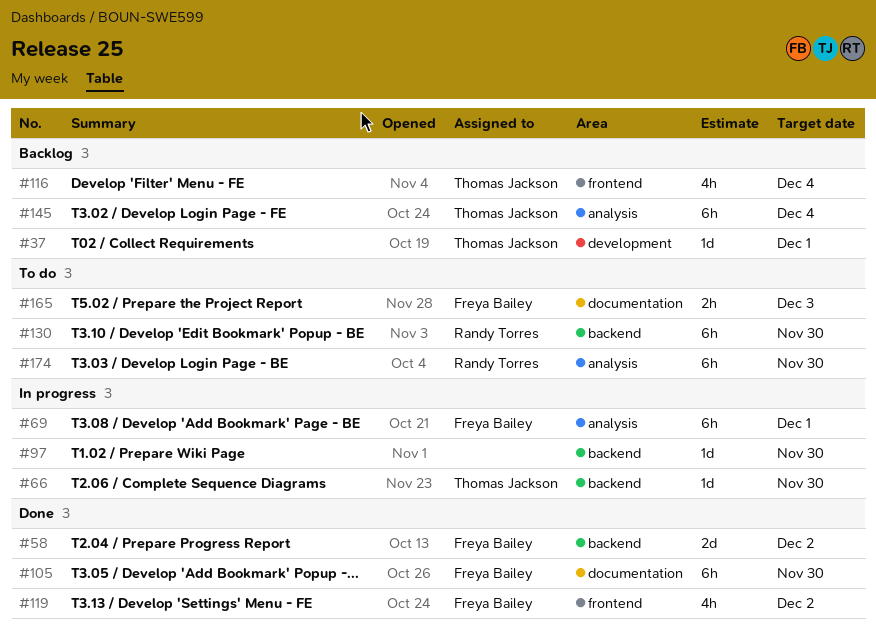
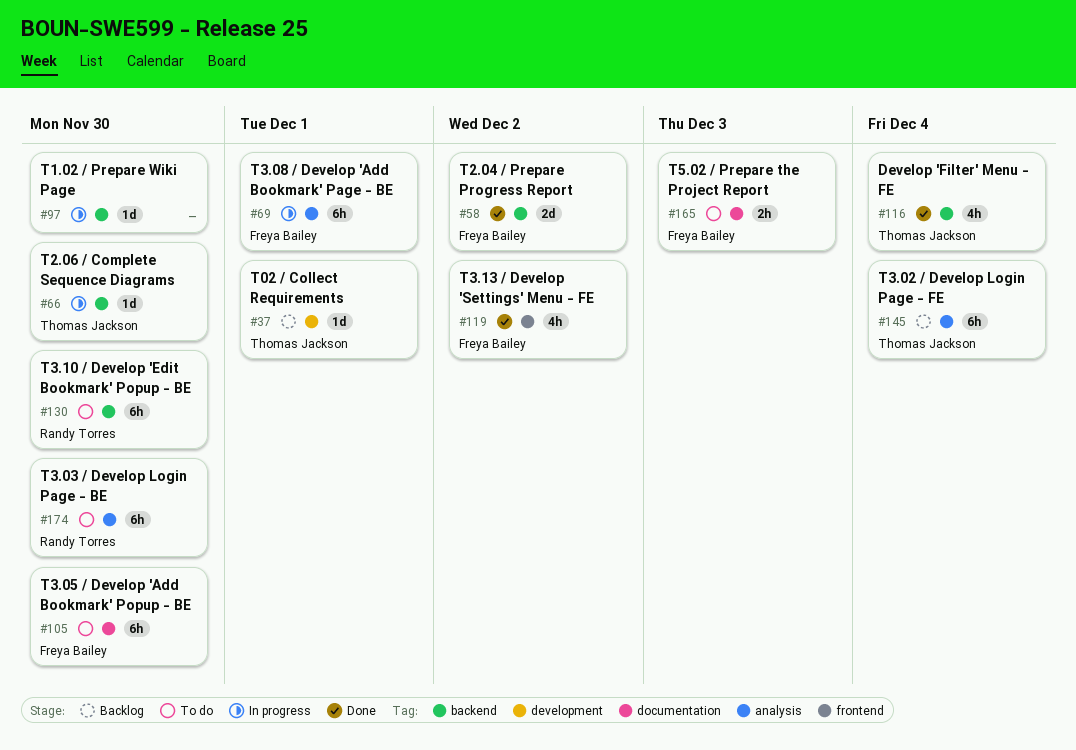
#105, status: Done -> To do
#116, status: Backlog -> Done
#116, label: frontend -> backend

